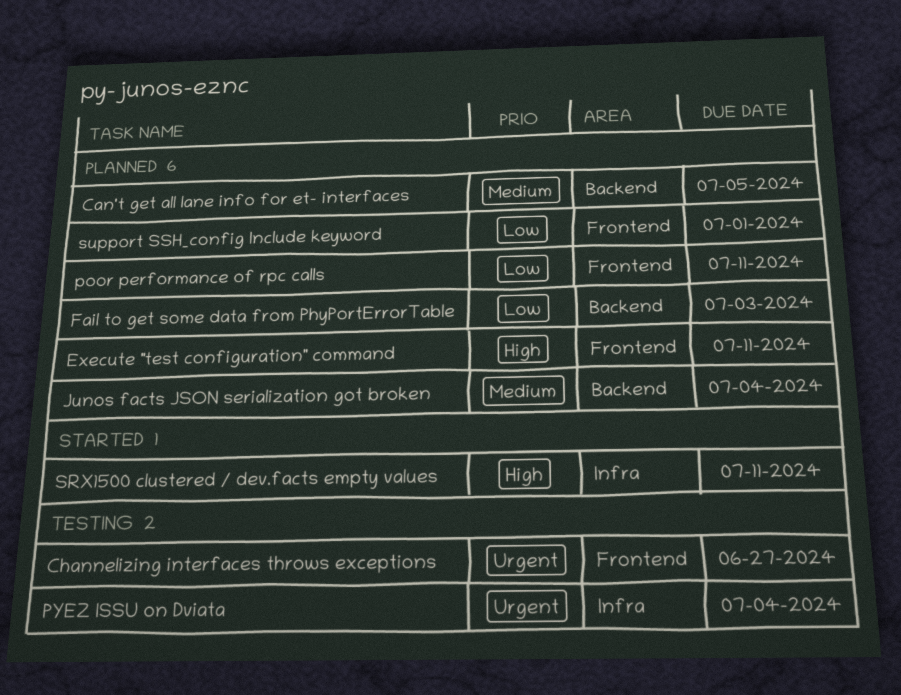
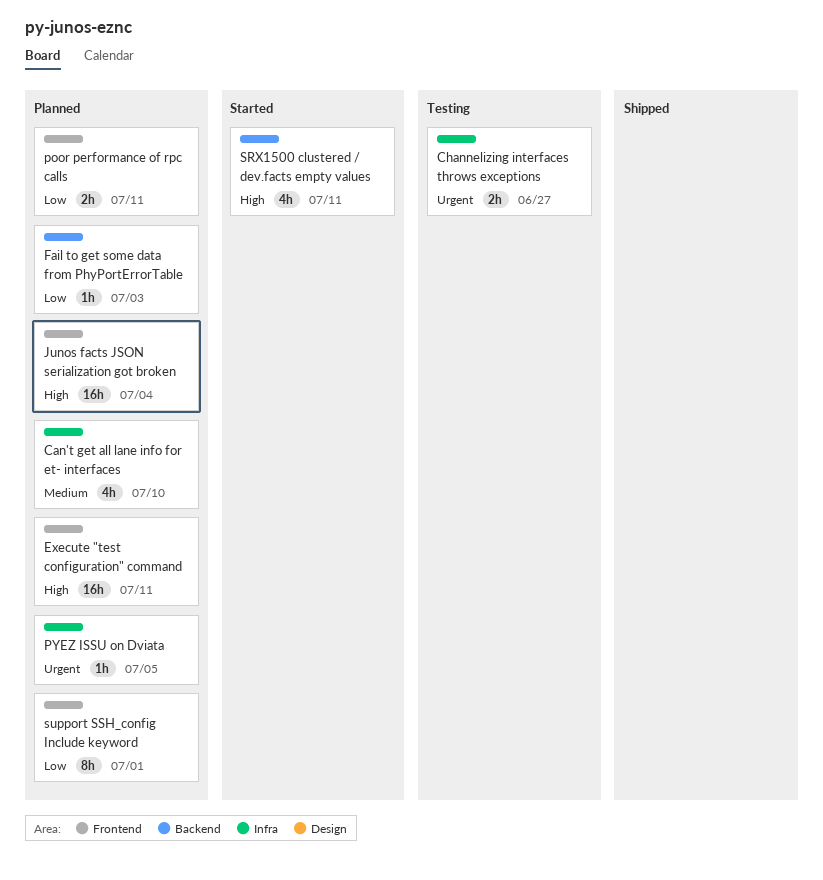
Can't get all lane info for et- interfaces, label: Backend -> Infra
Can't get all lane info for et- interfaces, due: Jul 5 -> Jul 10
Channelizing interfaces throws exceptions, label: Frontend -> Infra
Junos facts JSON serialization got broken, priority: Medium -> High
Junos facts JSON serialization got broken, label: Backend -> Frontend
PYEZ ISSU on Dviata, status: Testing -> Planned
PYEZ ISSU on Dviata, due: Jul 4 -> Jul 5
SRX1500 clustered / dev.facts empty values, label: Infra -> Backend

